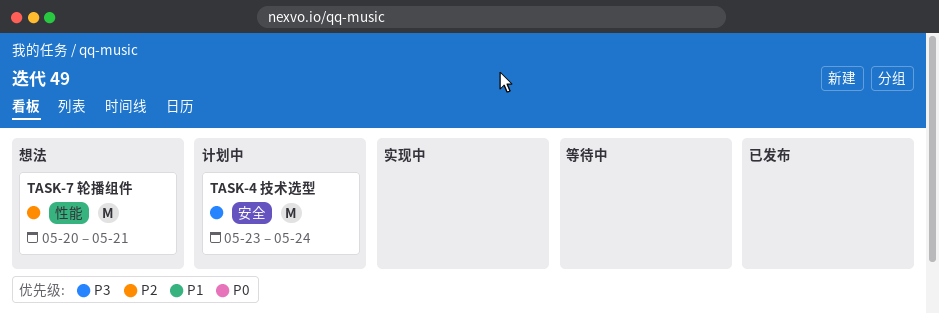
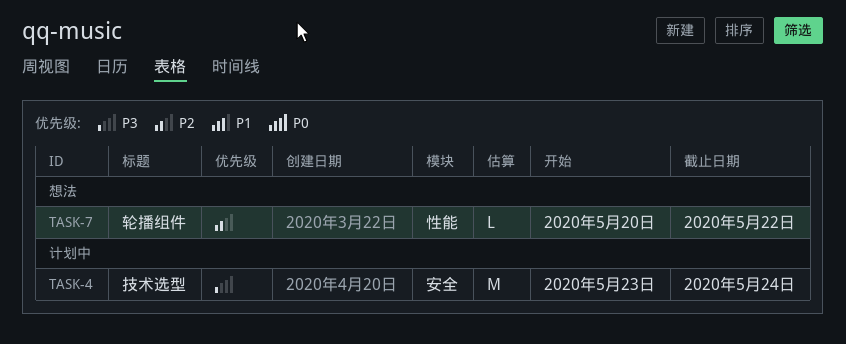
TASK-7, estimate: M -> L
TASK-7, due: May 21 -> May 22

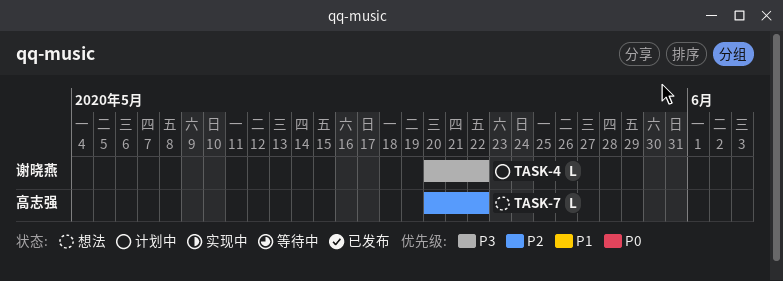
TASK-4, estimate: M -> L
TASK-4, start: May 23 -> May 20
TASK-4, due: May 24 -> May 22

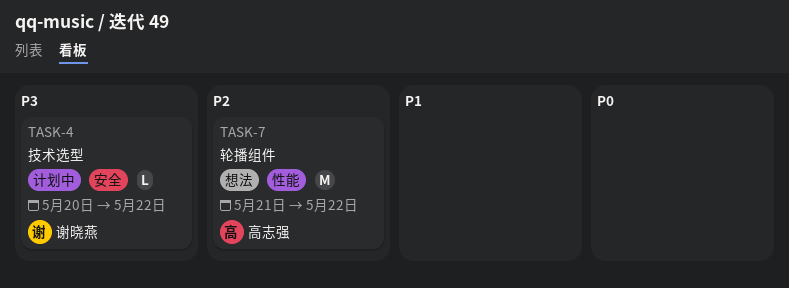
TASK-7, estimate: L -> M
TASK-7, start: May 20 -> May 21

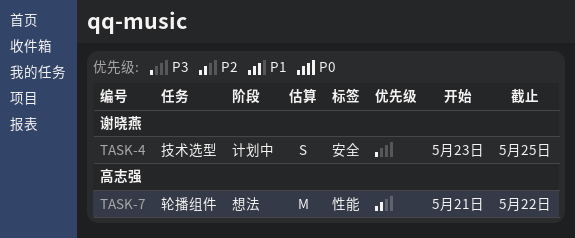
TASK-4, estimate: L -> S
TASK-4, start: May 20 -> May 23
TASK-4, due: May 22 -> May 25

